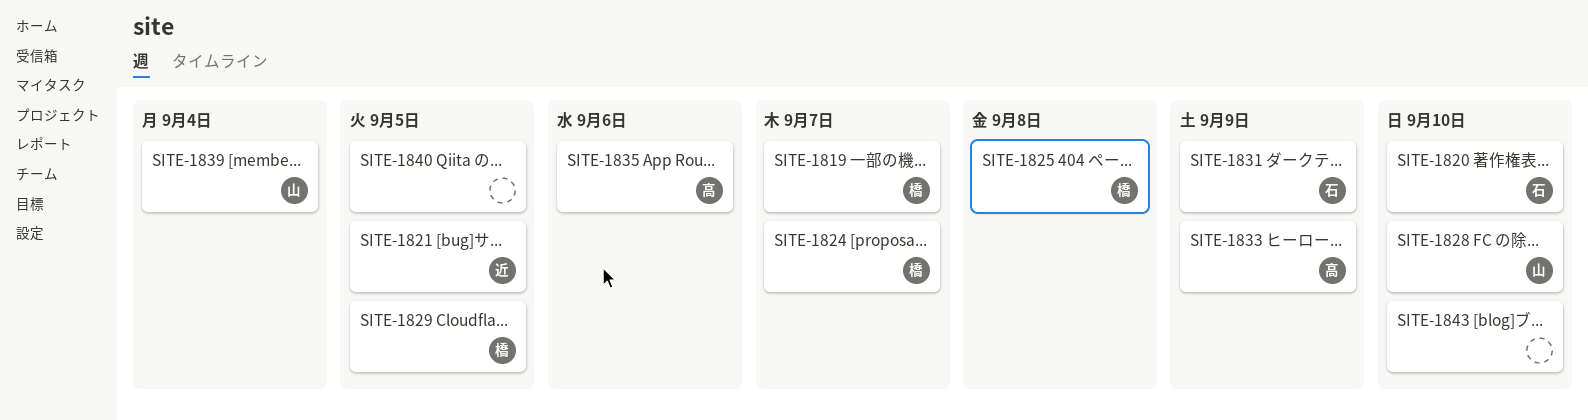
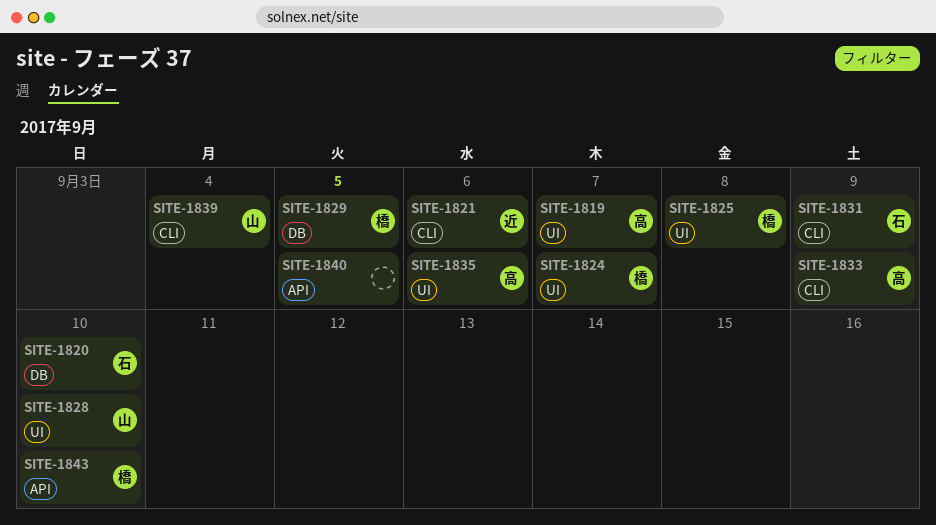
SITE-1819, owner: 橋 -> 高
SITE-1821, due: Sep 5 -> Sep 6
SITE-1843, owner: none -> 橋

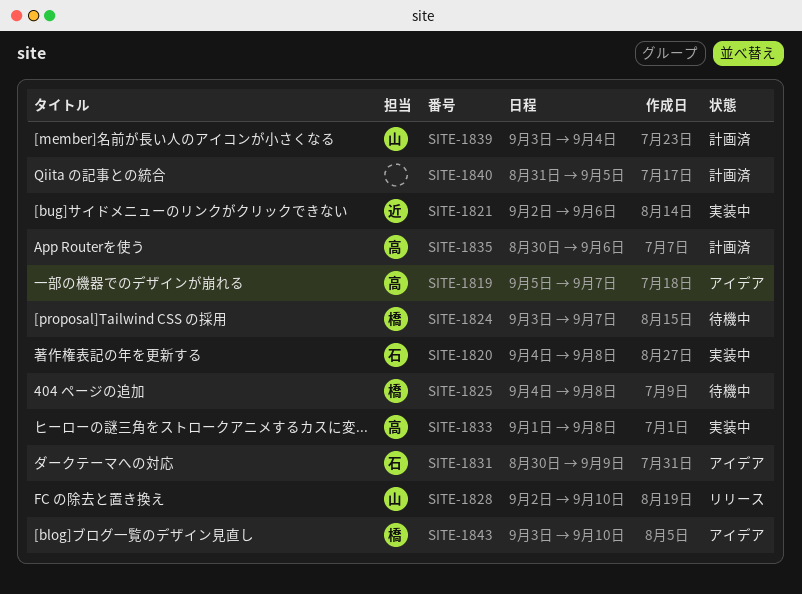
SITE-1820, due: Sep 10 -> Sep 8
SITE-1829: present -> none
SITE-1833, due: Sep 9 -> Sep 8

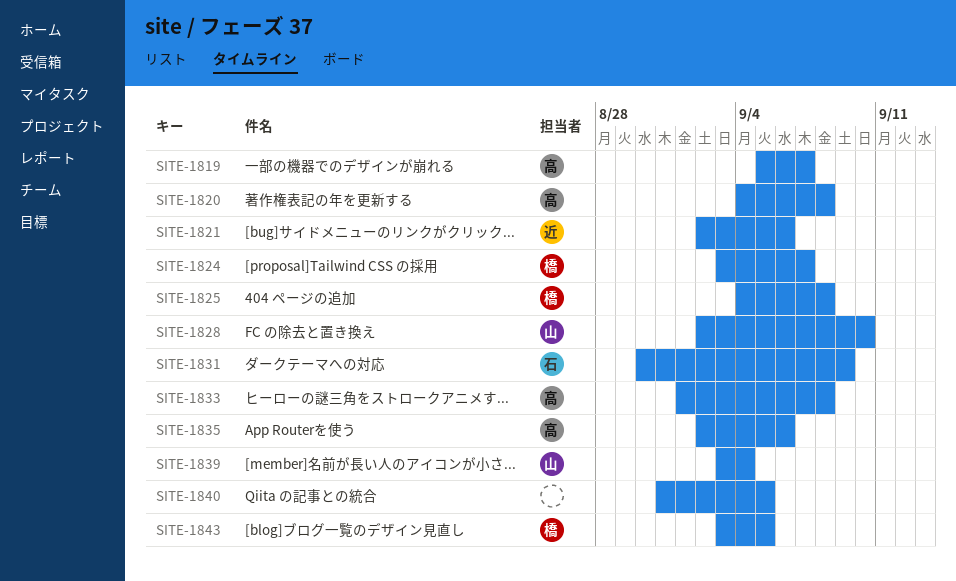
SITE-1820, owner: 石 -> 高
SITE-1835, start: Aug 30 -> Sep 2
SITE-1843, due: Sep 10 -> Sep 5

